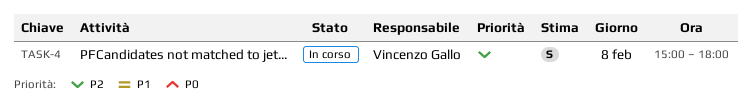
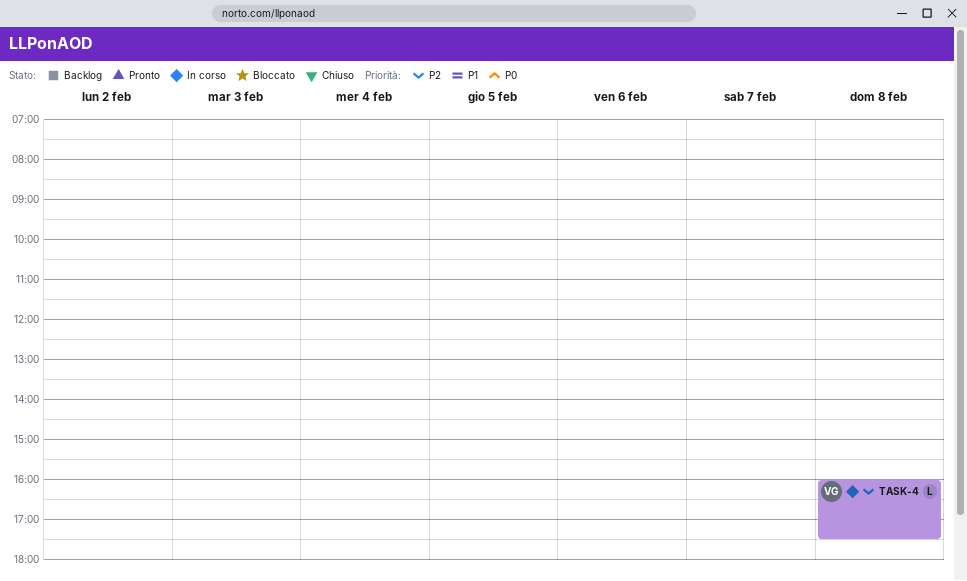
TASK-4, estimate: S -> L
TASK-4, begins: 15:00 -> 16:00
TASK-4, ends: 18:00 -> 17:30

